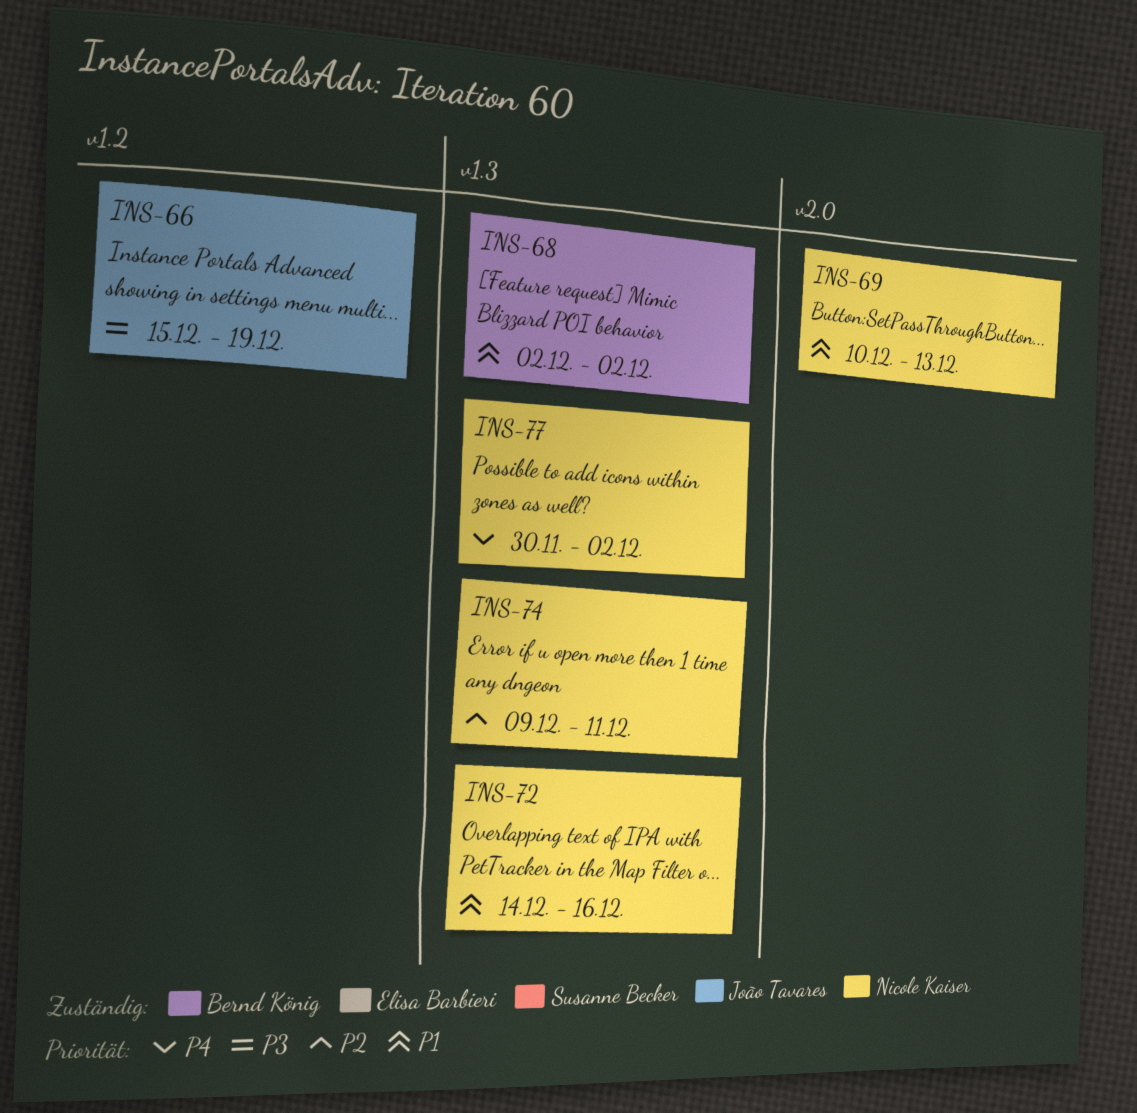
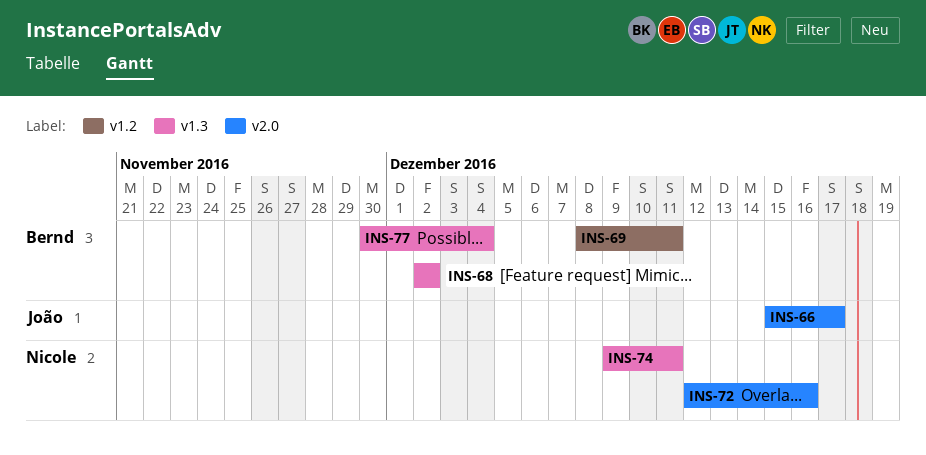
INS-66, label: v1.2 -> v2.0
INS-66, due: Dec 19 -> Dec 17
INS-69, owner: Nicole Kaiser -> Bernd König
INS-69, label: v2.0 -> v1.2
INS-69, start: Dec 10 -> Dec 8
INS-69, due: Dec 13 -> Dec 11
INS-72, label: v1.3 -> v2.0
INS-72, start: Dec 14 -> Dec 12
INS-77, owner: Nicole Kaiser -> Bernd König
INS-77, due: Dec 2 -> Dec 4

